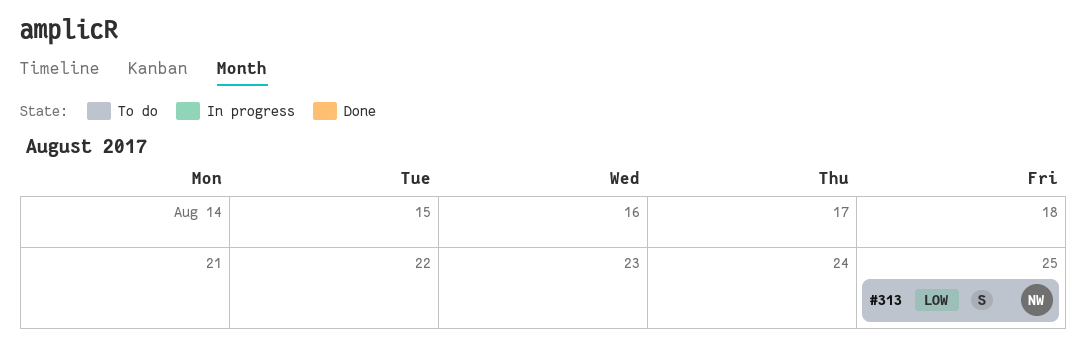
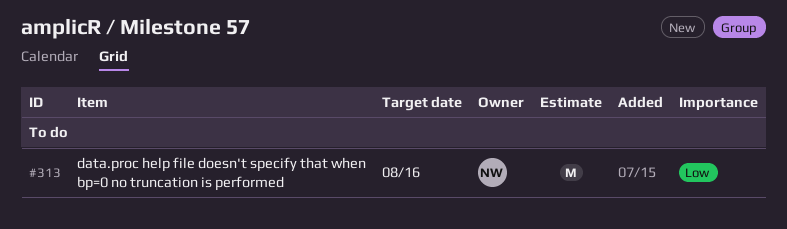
#313, estimate: S -> M
#313, due: Aug 25 -> Aug 16

